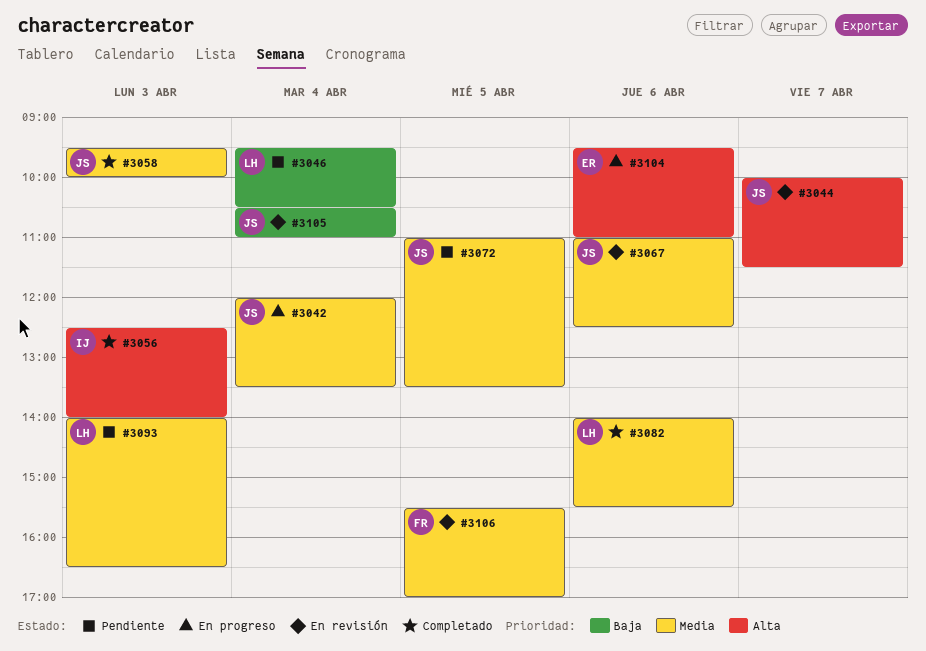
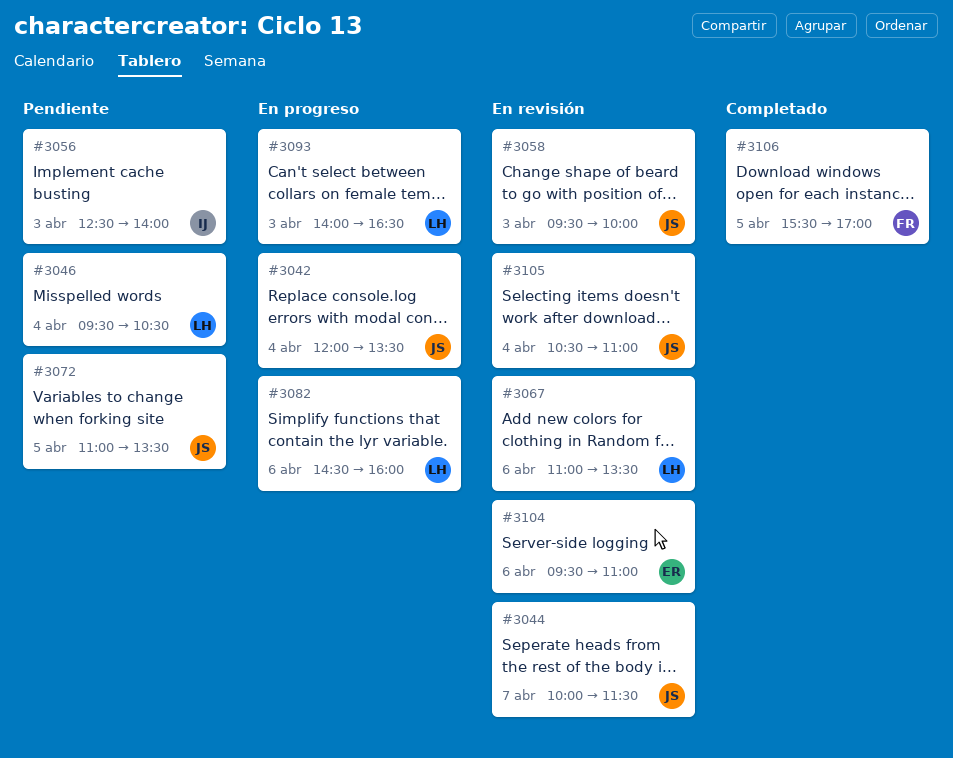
#3056, status: Completado -> Pendiente
#3058, status: Completado -> En revisión
#3067, owner: JS -> LH
#3067, ends: 12:30 -> 13:30
#3082, status: Completado -> En progreso
#3082, begins: 14:00 -> 14:30
#3082, ends: 15:30 -> 16:00
#3093, status: Pendiente -> En progreso
#3104, status: En progreso -> En revisión
#3106, status: En revisión -> Completado

